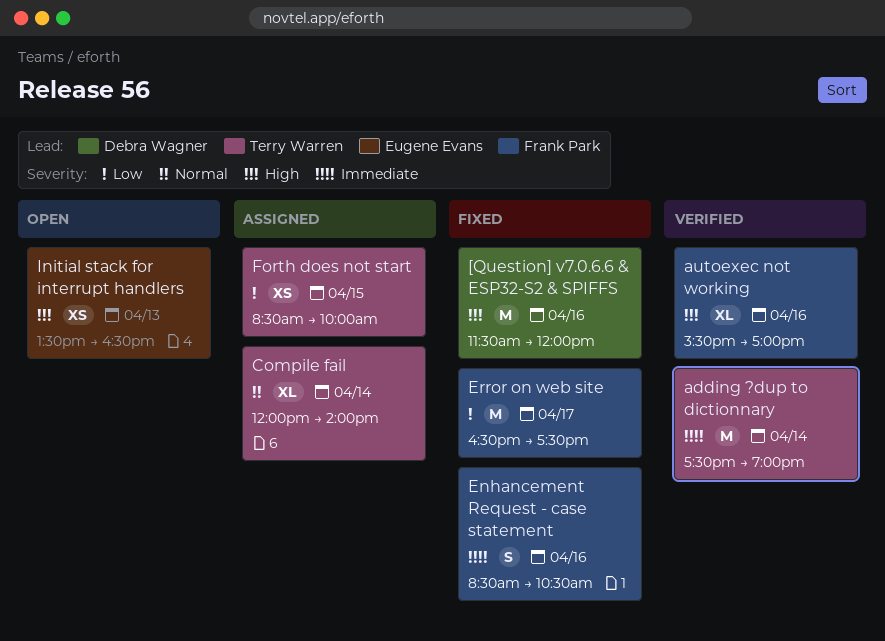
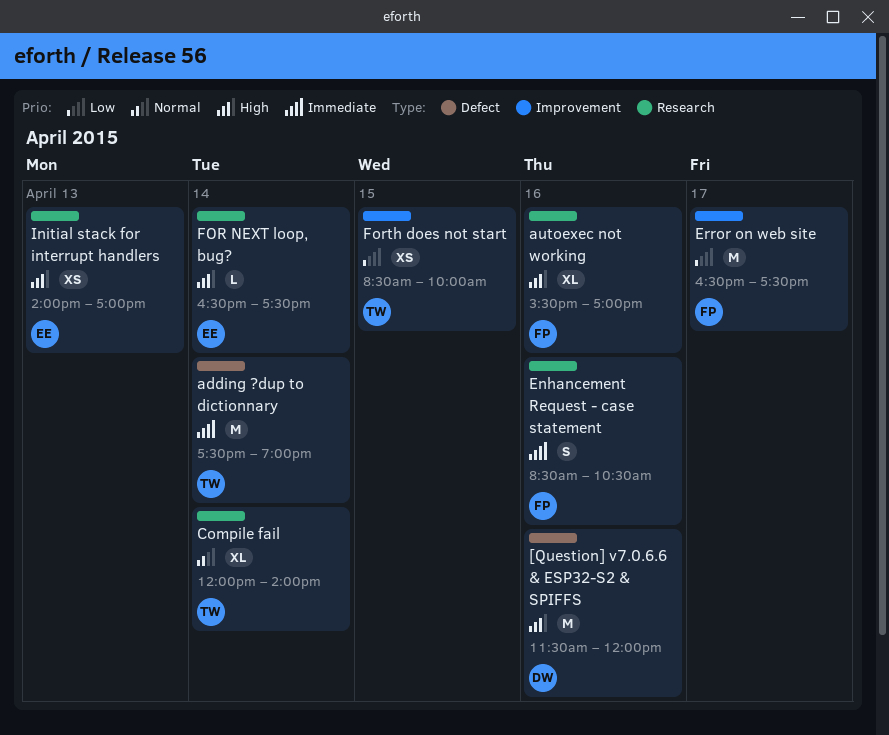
FOR NEXT loop, bug?: none -> present
Initial stack for interrupt handlers, begins: 13:30 -> 14:00
Initial stack for interrupt handlers, ends: 16:30 -> 17:00

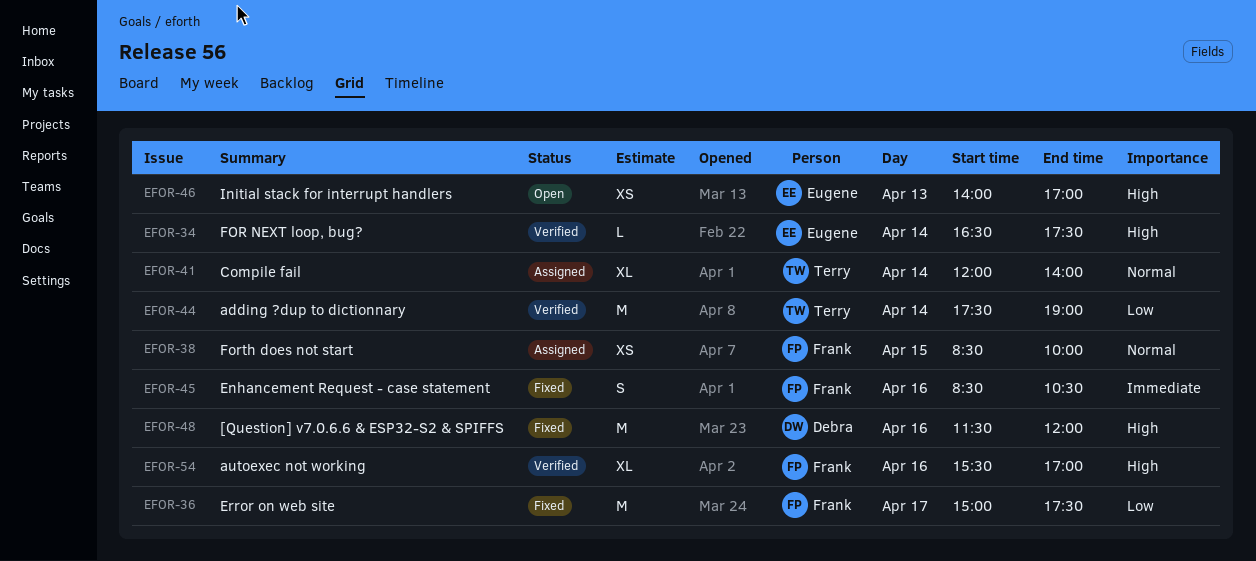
adding ?dup to dictionnary, priority: Immediate -> Low
Error on web site, begins: 16:30 -> 15:00
Forth does not start, owner: Terry -> Frank
Forth does not start, priority: Low -> Normal

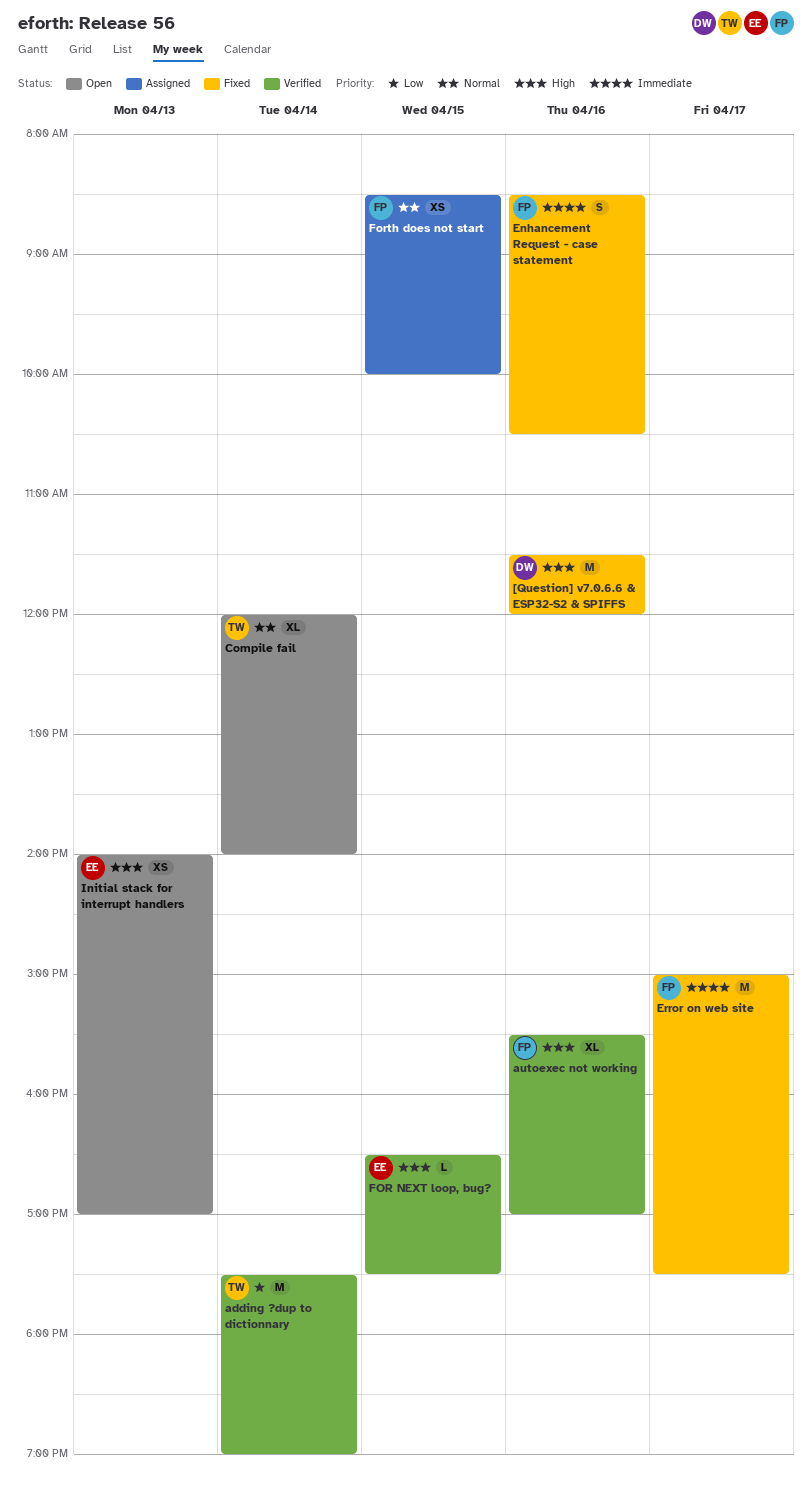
Compile fail, status: Assigned -> Open
Error on web site, priority: Low -> Immediate
FOR NEXT loop, bug?, day: Apr 14 -> Apr 15

